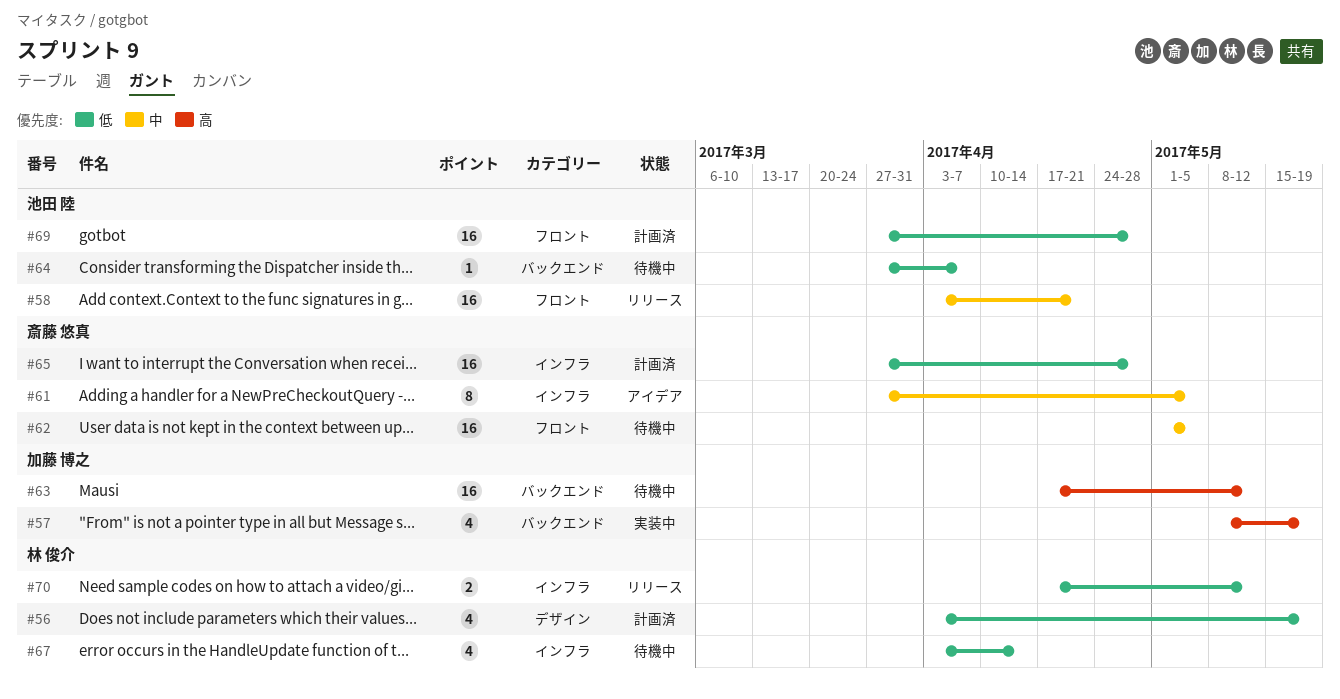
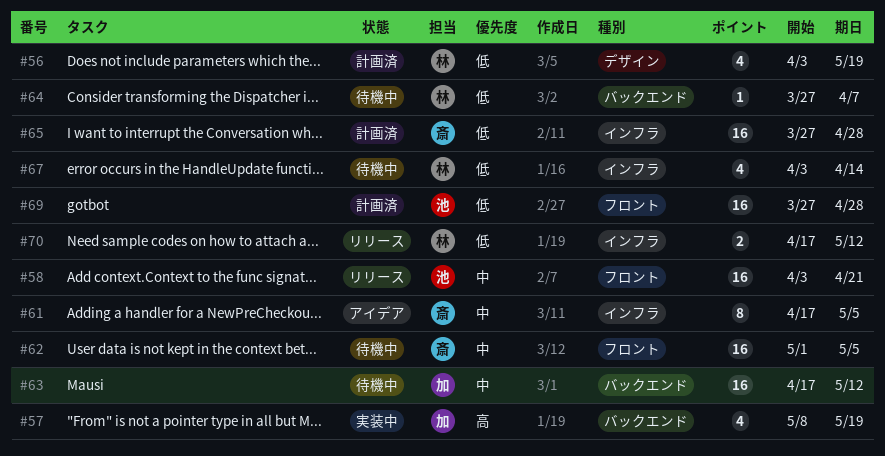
#61, start: Mar 27 -> Apr 17
#63, priority: 高 -> 中
#64, owner: 池田 陸 -> 林 俊介

